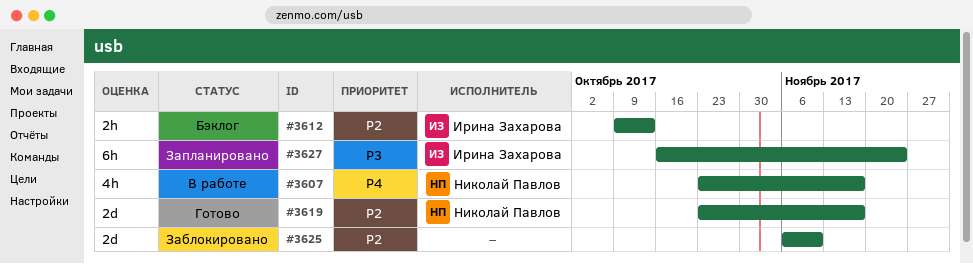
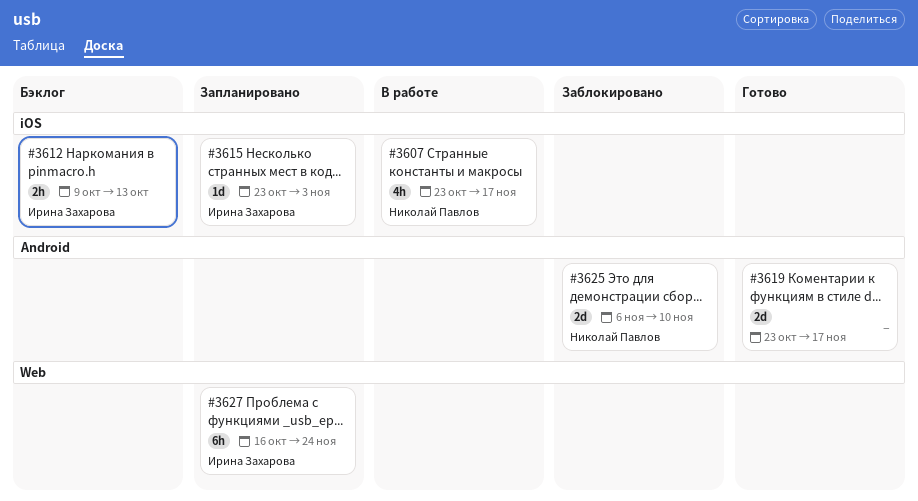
#3615: none -> present
#3619, owner: Николай Павлов -> none
#3625, owner: none -> Николай Павлов

